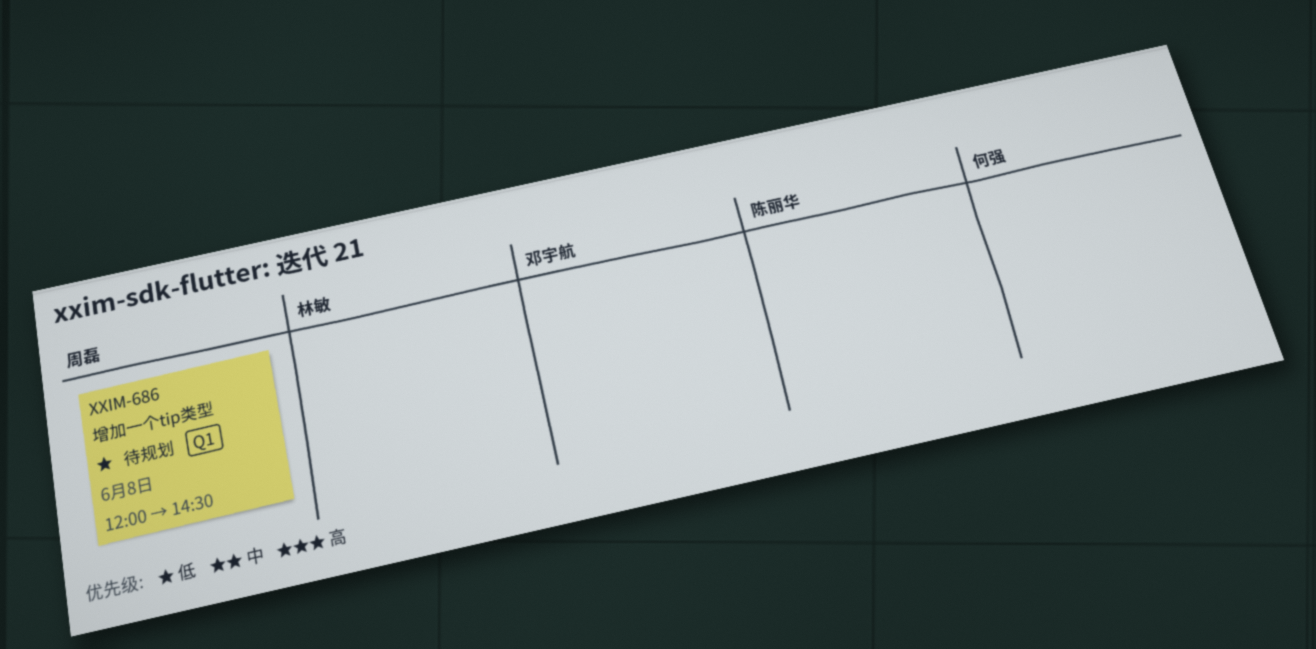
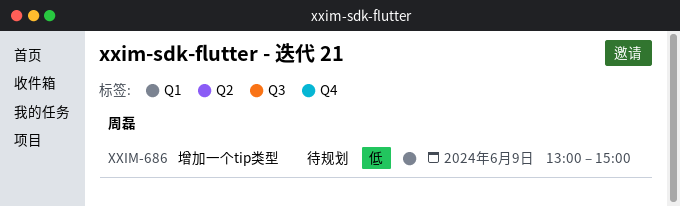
XXIM-686, day: Jun 8 -> Jun 9
XXIM-686, begins: 12:00 -> 13:00
XXIM-686, ends: 14:30 -> 15:00

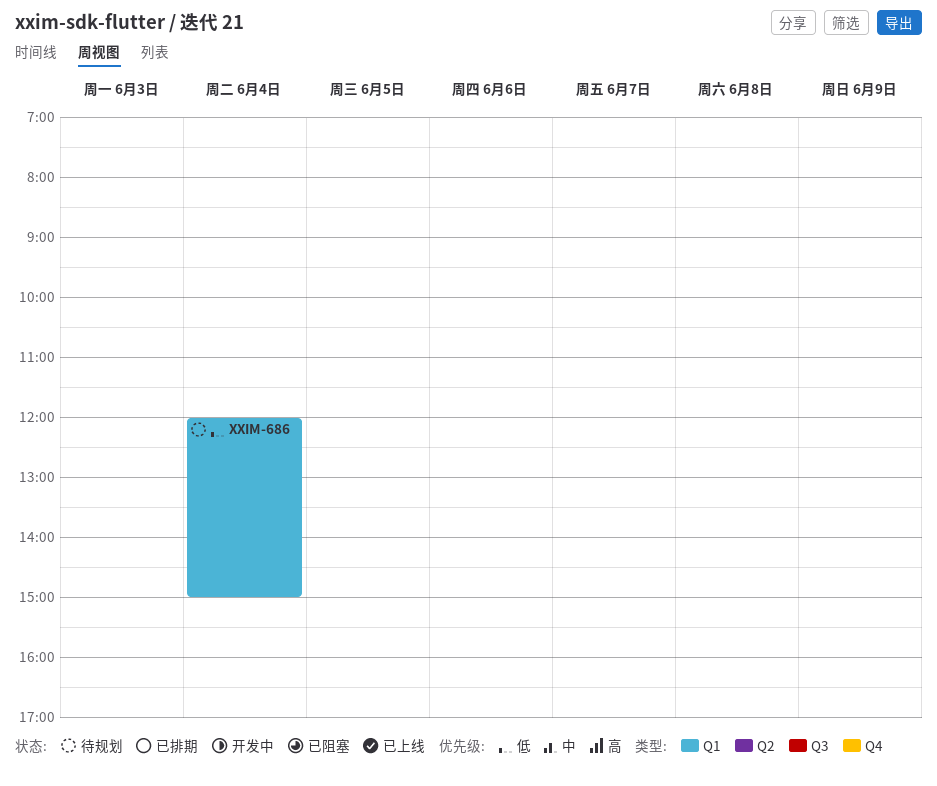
XXIM-686, day: Jun 9 -> Jun 4
XXIM-686, begins: 13:00 -> 12:00

